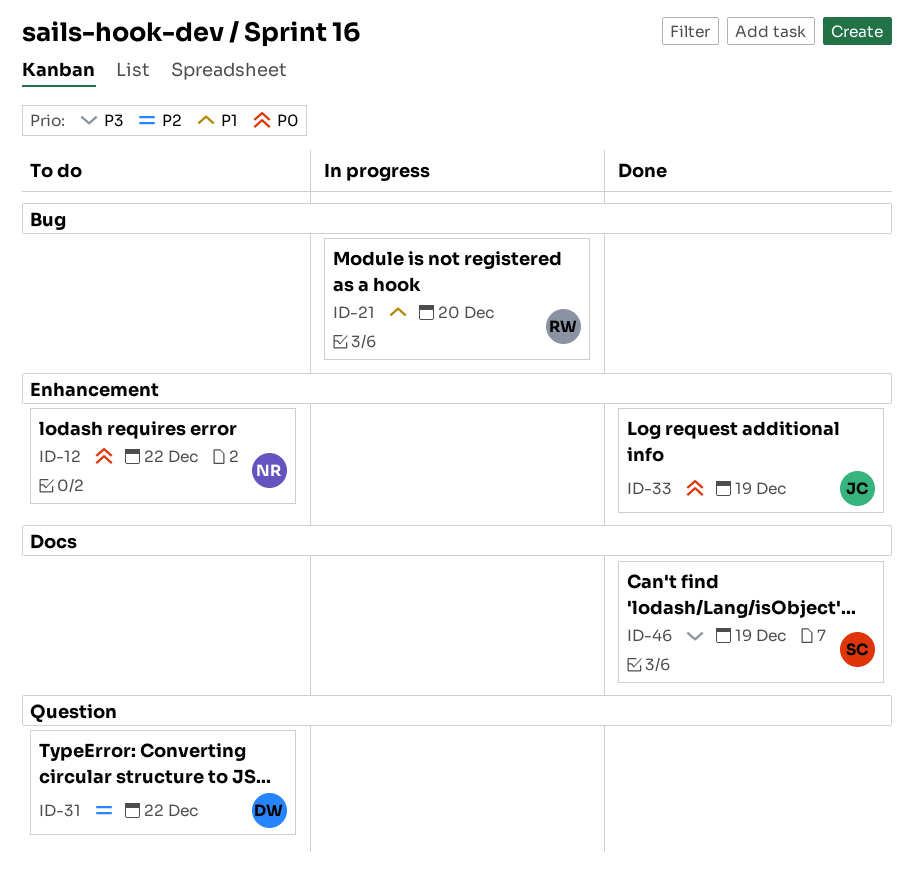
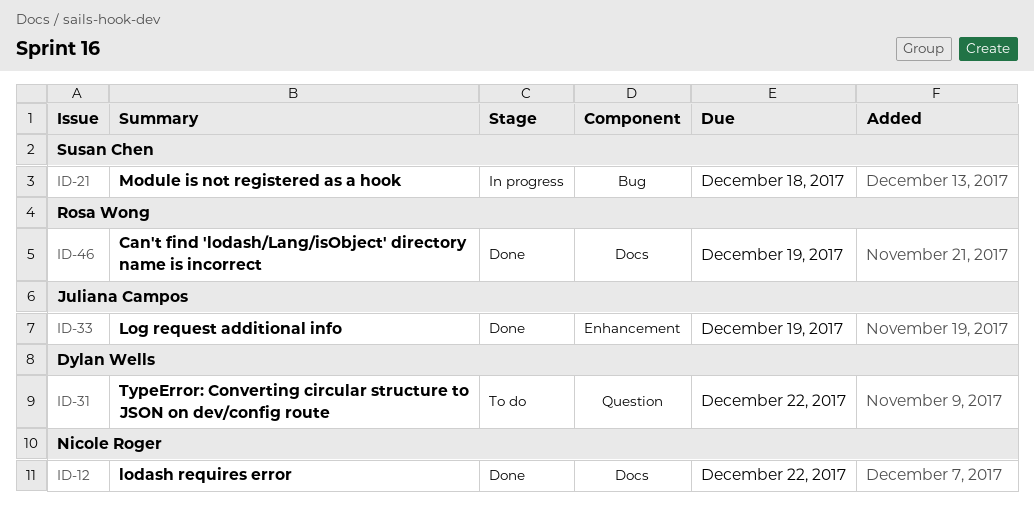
ID-12, status: To do -> Done
ID-12, label: Enhancement -> Docs
ID-21, owner: Rosa Wong -> Susan Chen
ID-21, due: Dec 20 -> Dec 18
ID-46, owner: Susan Chen -> Rosa Wong

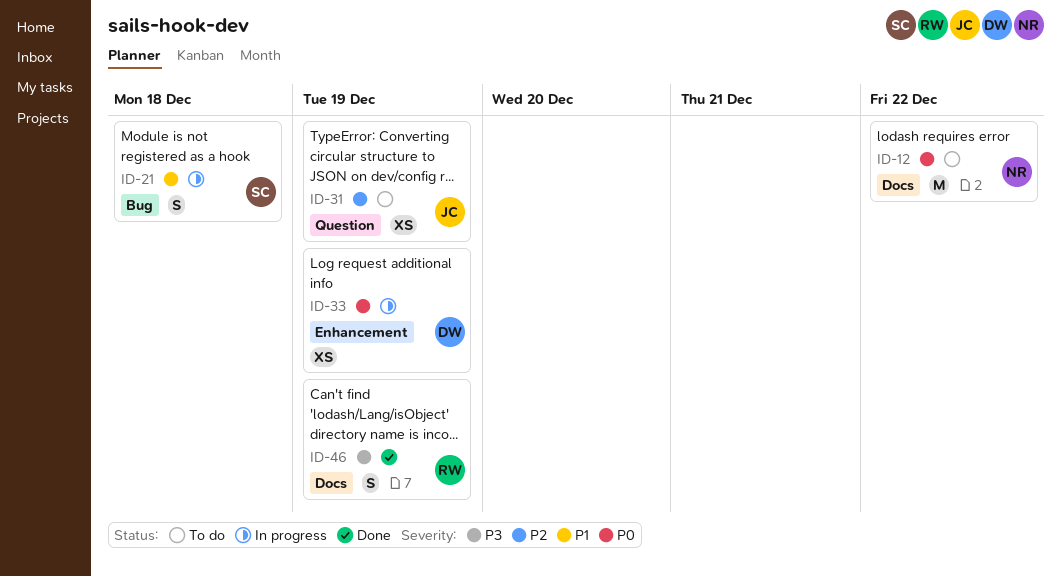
ID-12, status: Done -> To do
ID-31, owner: Dylan Wells -> Juliana Campos
ID-31, due: Dec 22 -> Dec 19
ID-33, status: Done -> In progress
ID-33, owner: Juliana Campos -> Dylan Wells

